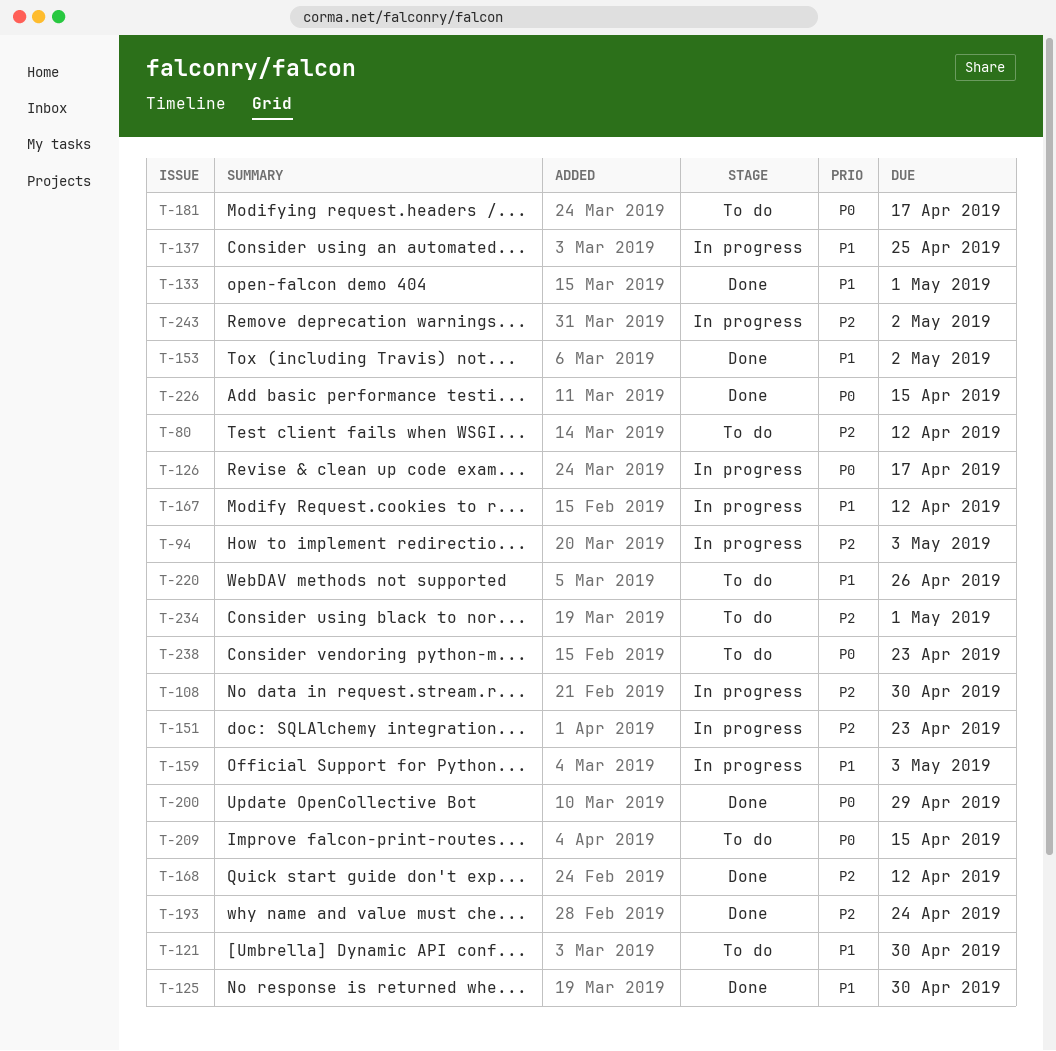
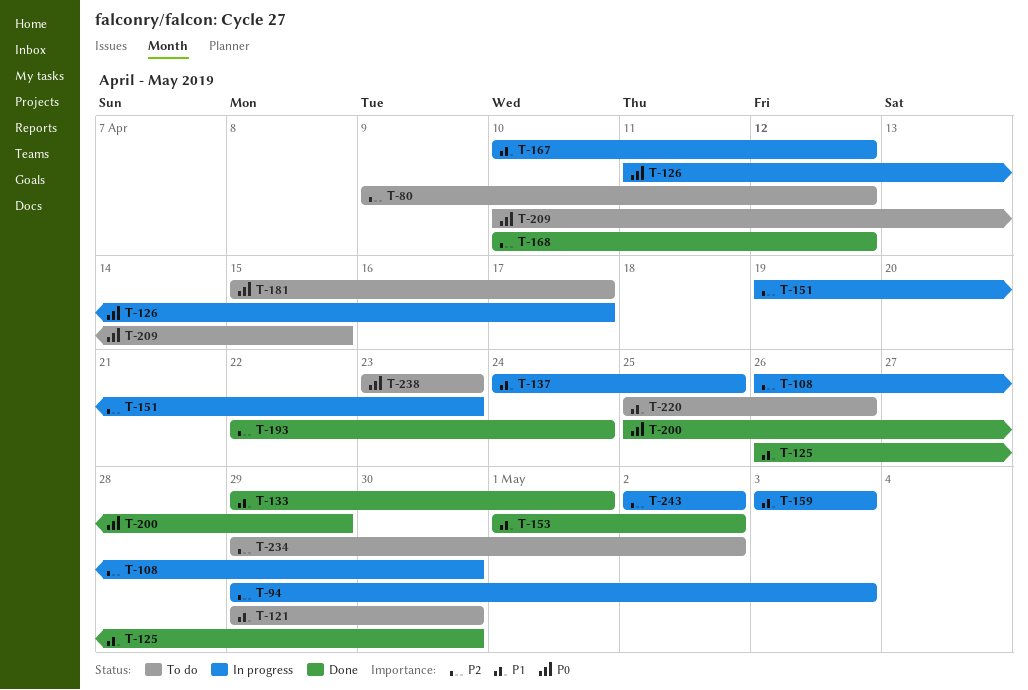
T-226: present -> none
T-234, due: May 1 -> May 2

